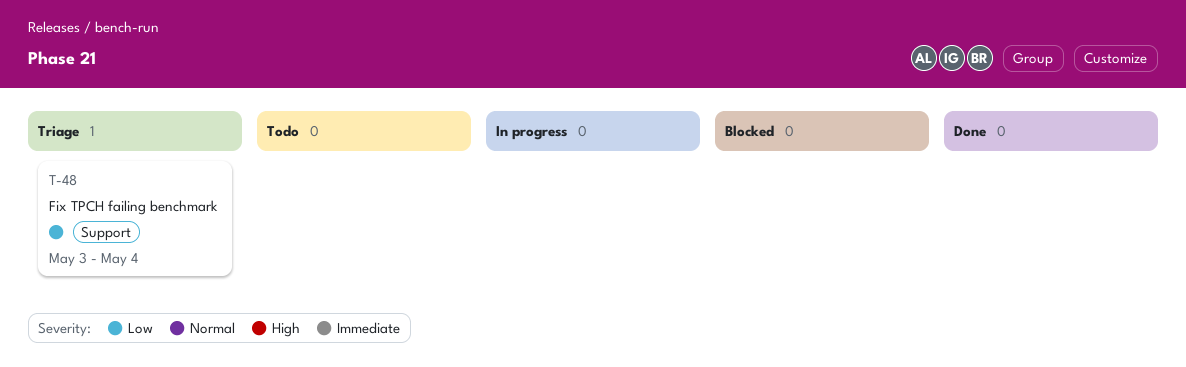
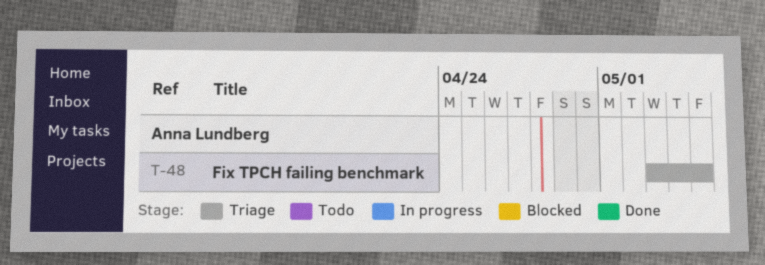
T-48, due: May 4 -> May 5

